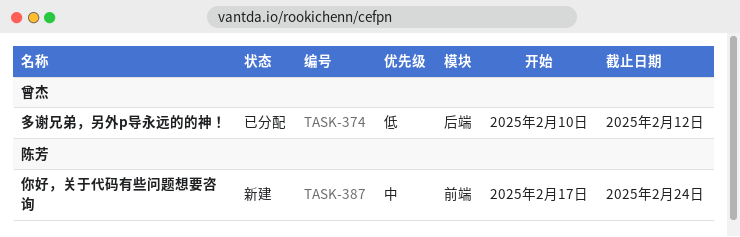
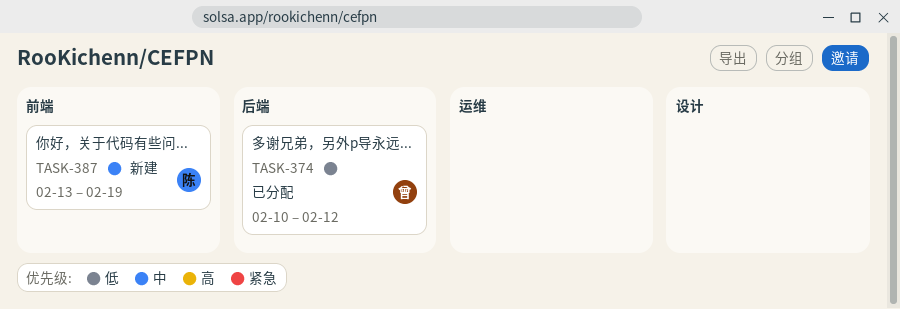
TASK-387, start: Feb 17 -> Feb 13
TASK-387, due: Feb 24 -> Feb 19

